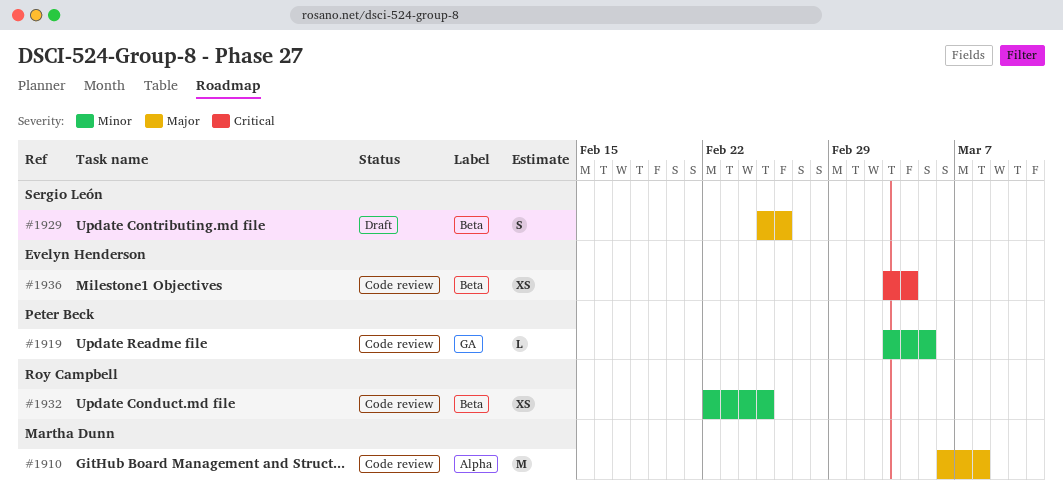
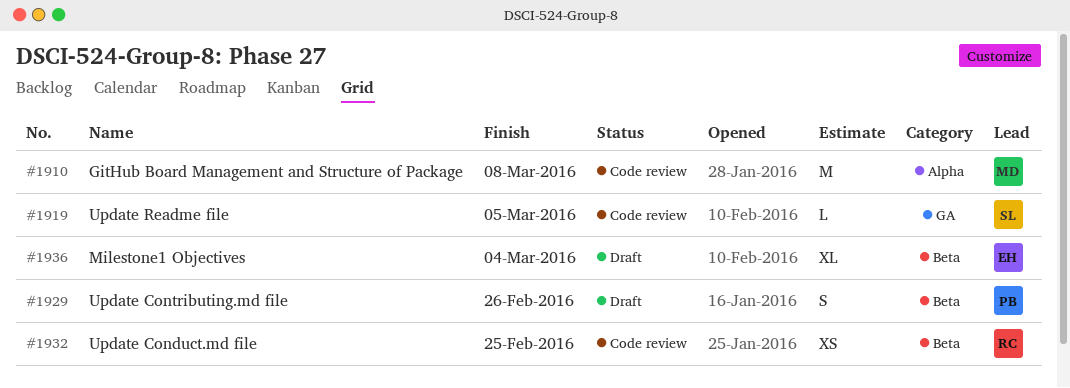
#1919, owner: Peter Beck -> Sergio León
#1929, owner: Sergio León -> Peter Beck
#1936, status: Code review -> Draft
#1936, estimate: XS -> XL

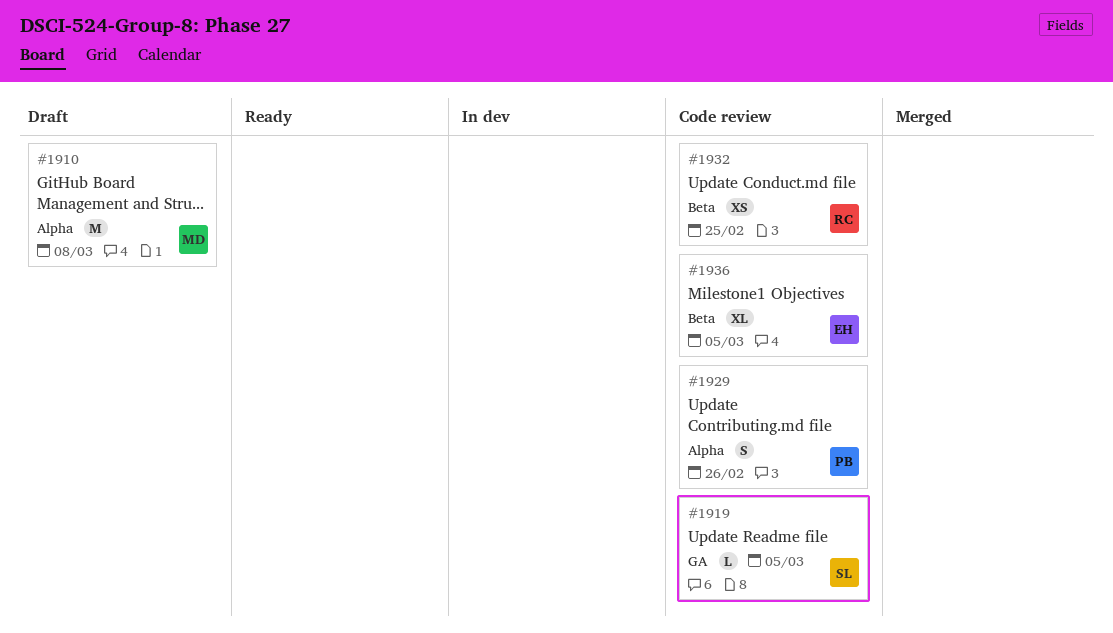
#1910, status: Code review -> Draft
#1929, status: Draft -> Code review
#1929, label: Beta -> Alpha
#1936, status: Draft -> Code review
#1936, due: Mar 4 -> Mar 5

